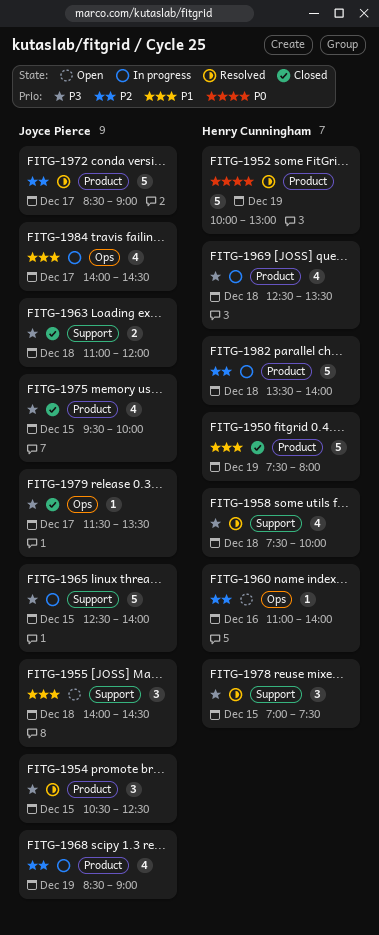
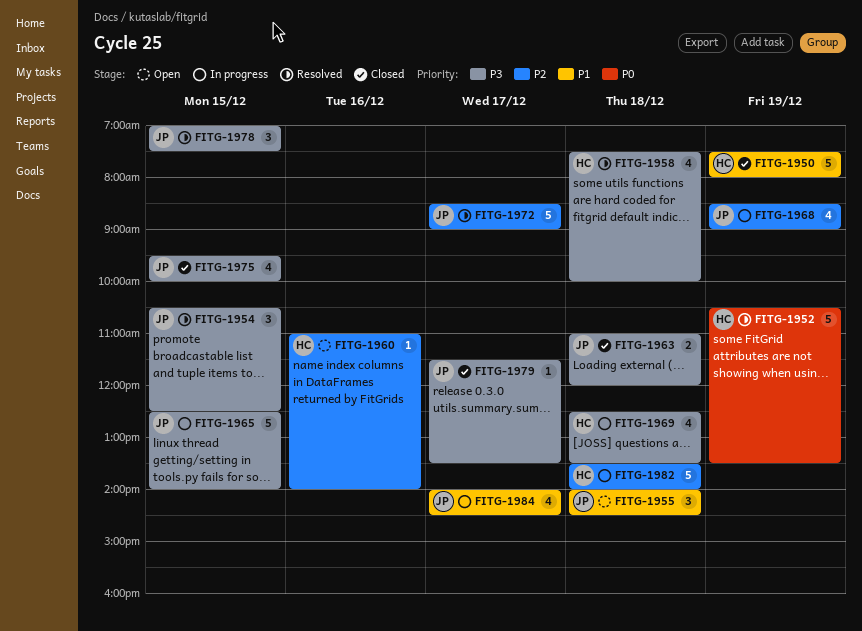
FITG-1952, begins: 10:00 -> 10:30
FITG-1952, ends: 13:00 -> 13:30
FITG-1978, owner: Henry Cunningham -> Joyce Pierce

